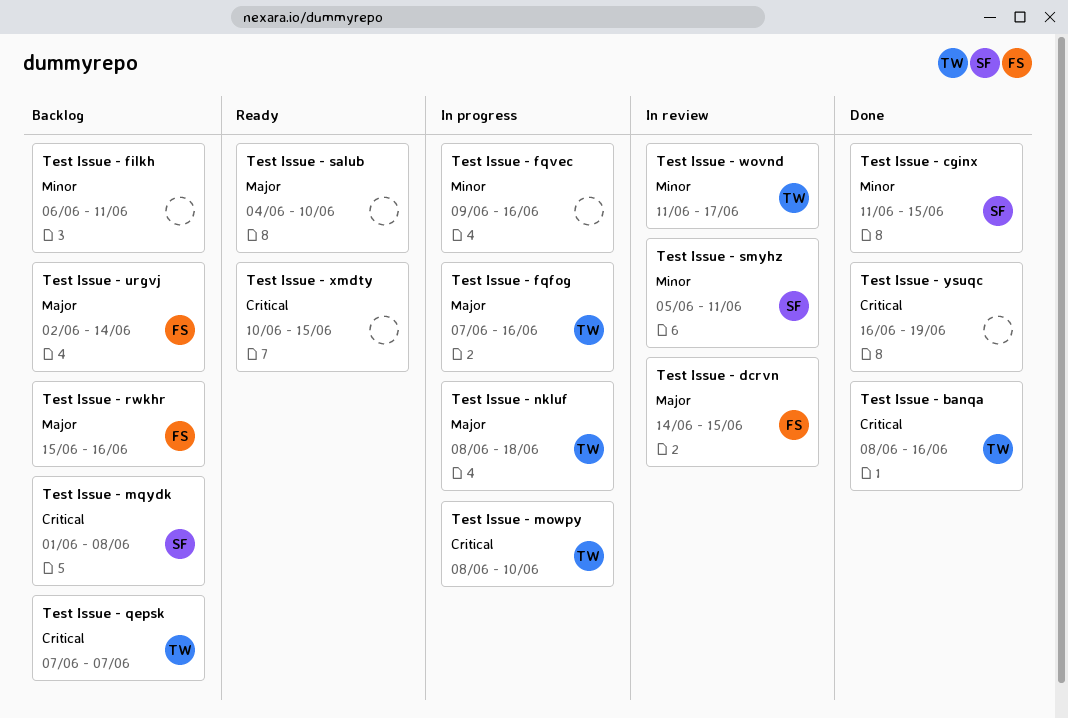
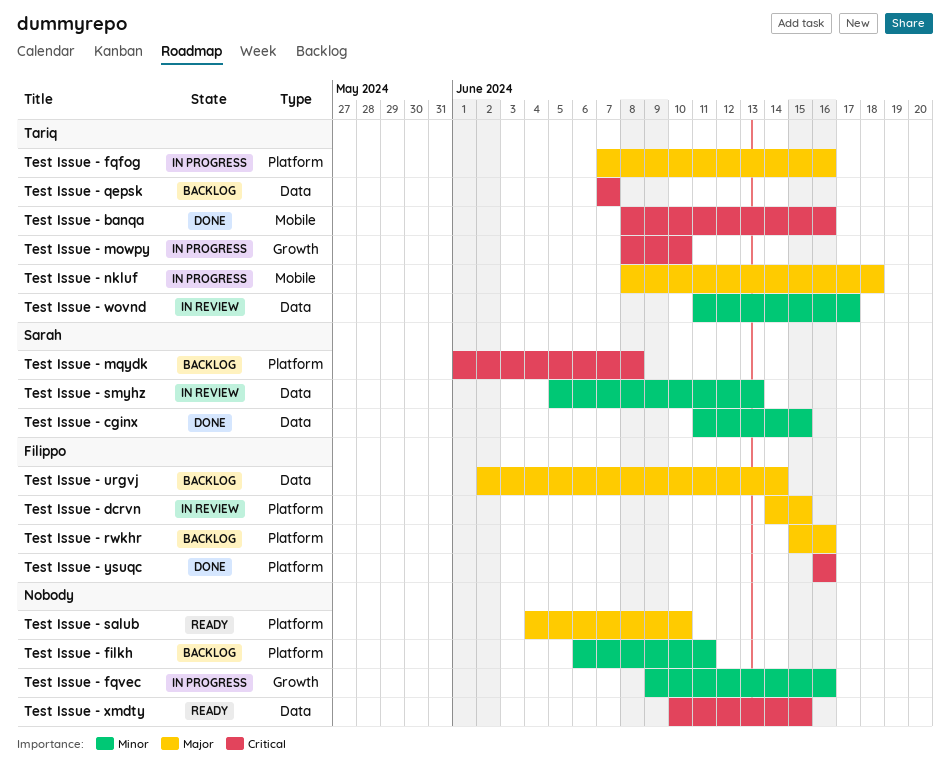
Test Issue - smyhz, due: Jun 11 -> Jun 13
Test Issue - ysuqc, owner: none -> Filippo
Test Issue - ysuqc, due: Jun 19 -> Jun 16

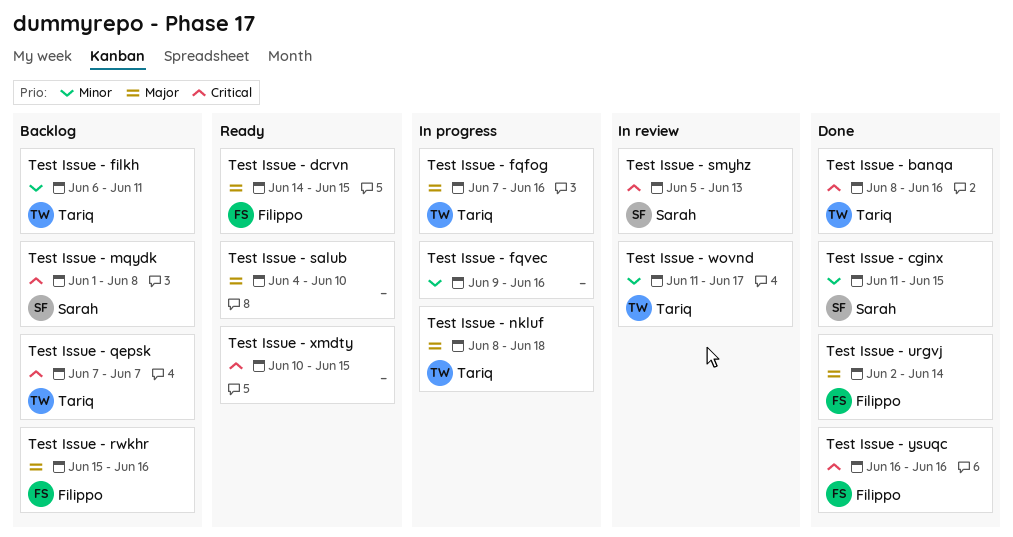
Test Issue - dcrvn, status: In review -> Ready
Test Issue - filkh, owner: none -> Tariq
Test Issue - mowpy: present -> none
Test Issue - smyhz, priority: Minor -> Critical
Test Issue - urgvj, status: Backlog -> Done

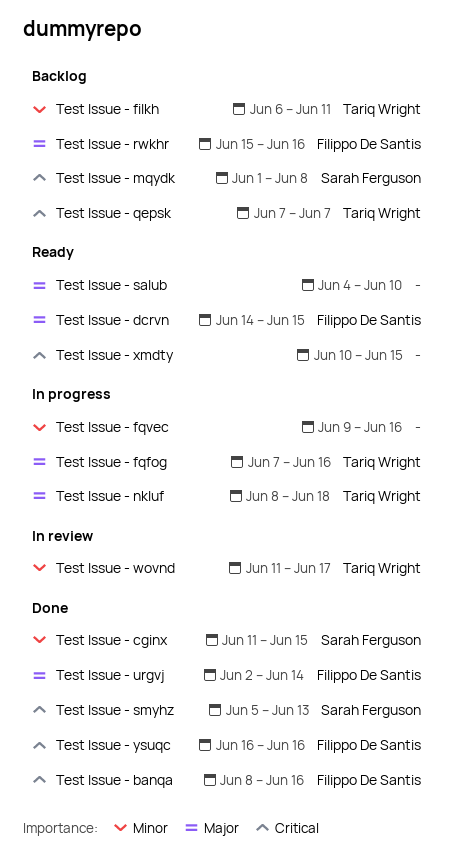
Test Issue - banqa, owner: Tariq Wright -> Filippo De Santis
Test Issue - smyhz, status: In review -> Done

